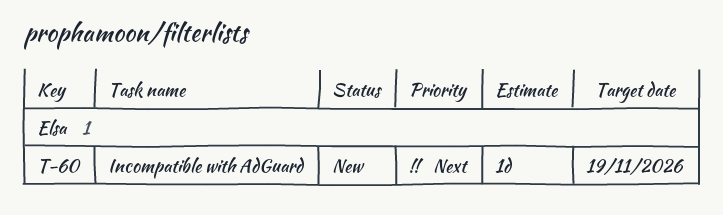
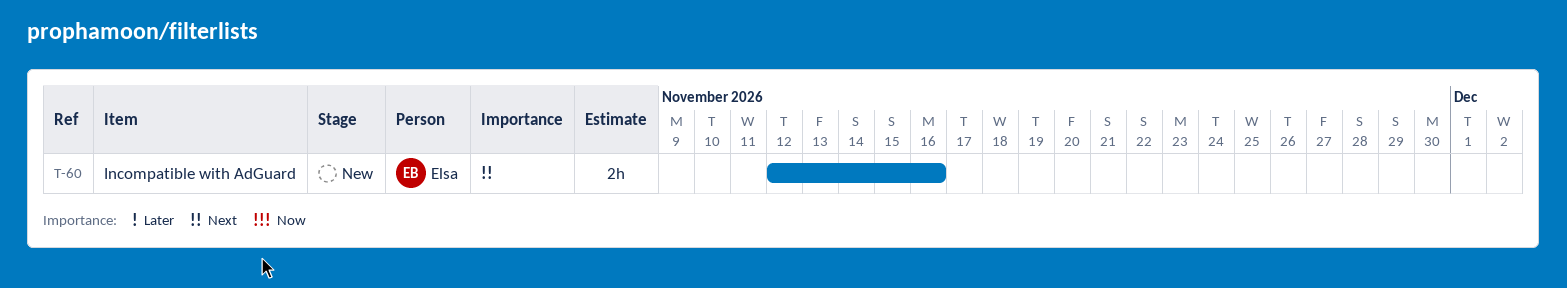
T-60, estimate: 1d -> 2h
T-60, due: Nov 19 -> Nov 16

